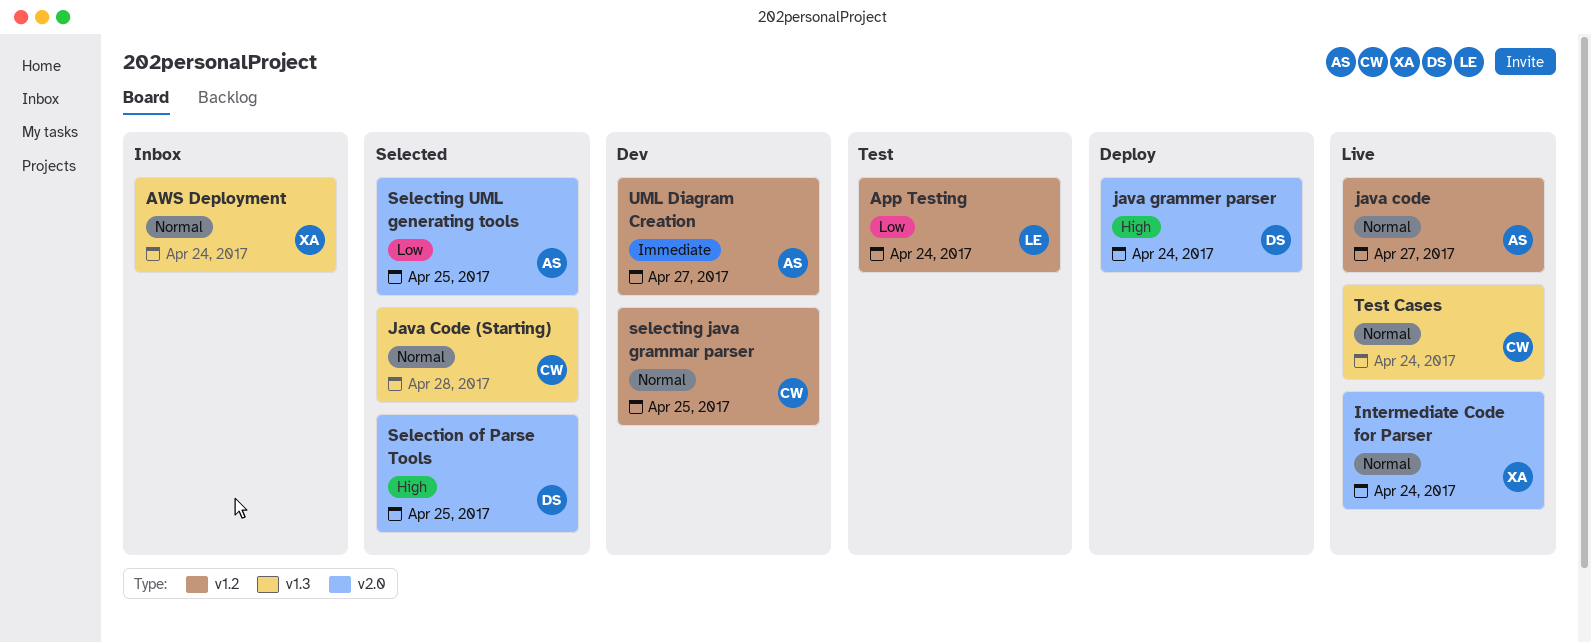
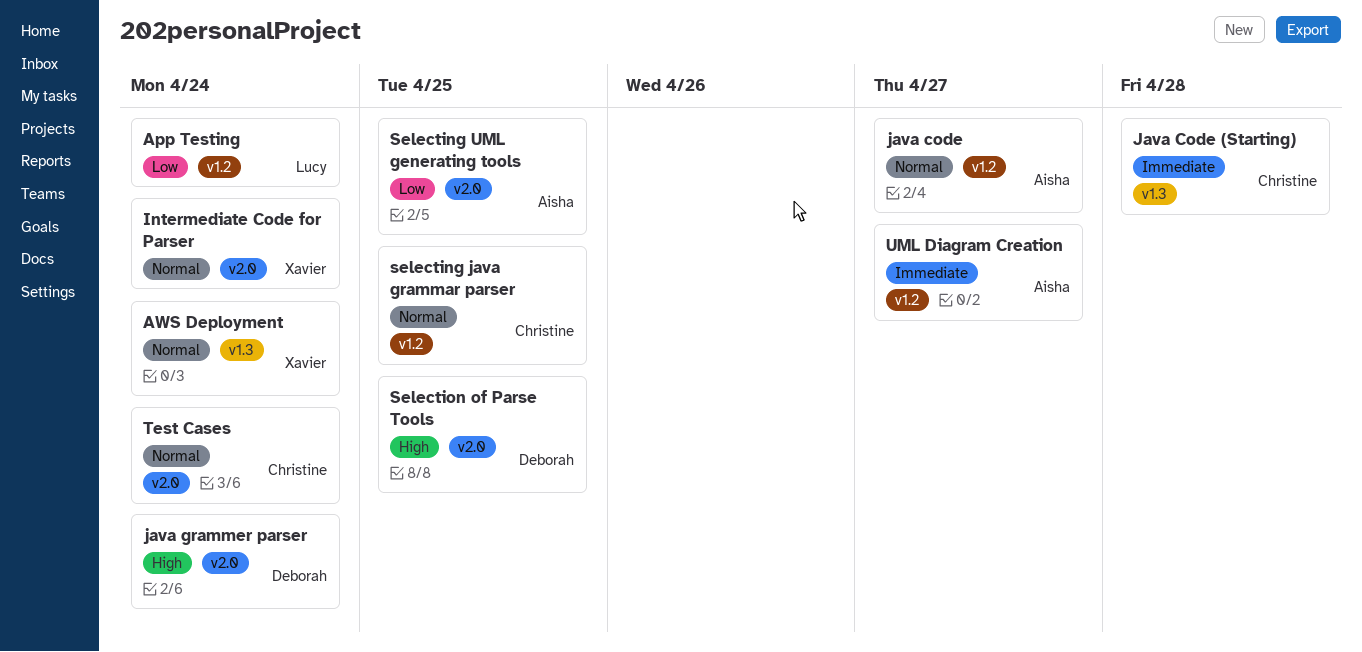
Java Code (Starting), priority: Normal -> Immediate
Test Cases, label: v1.3 -> v2.0

